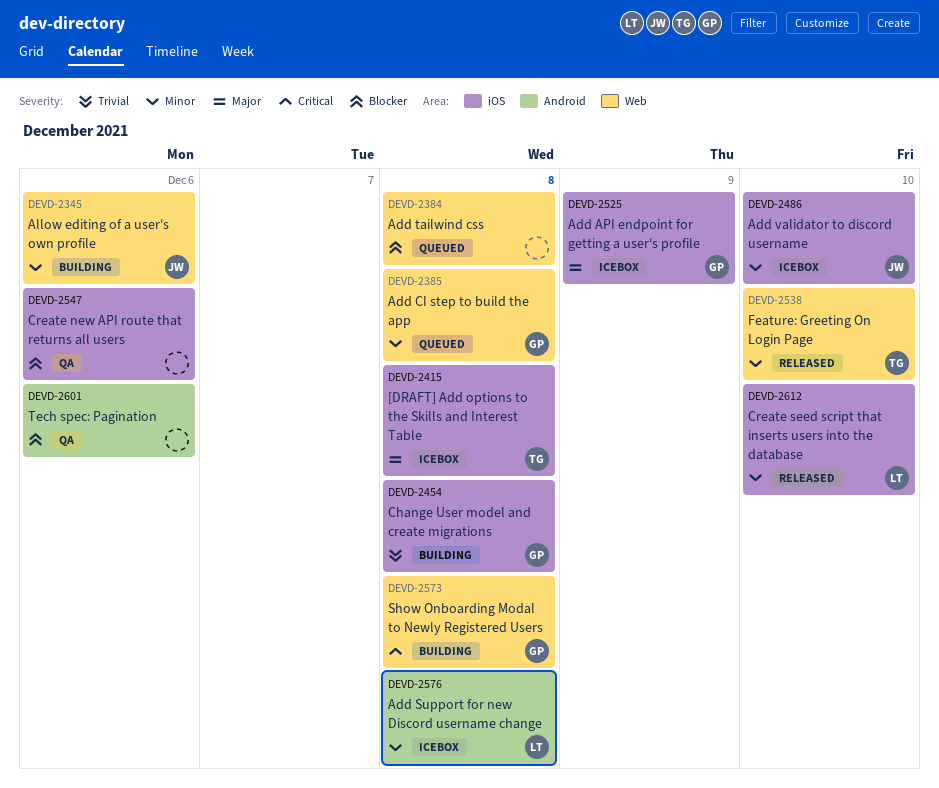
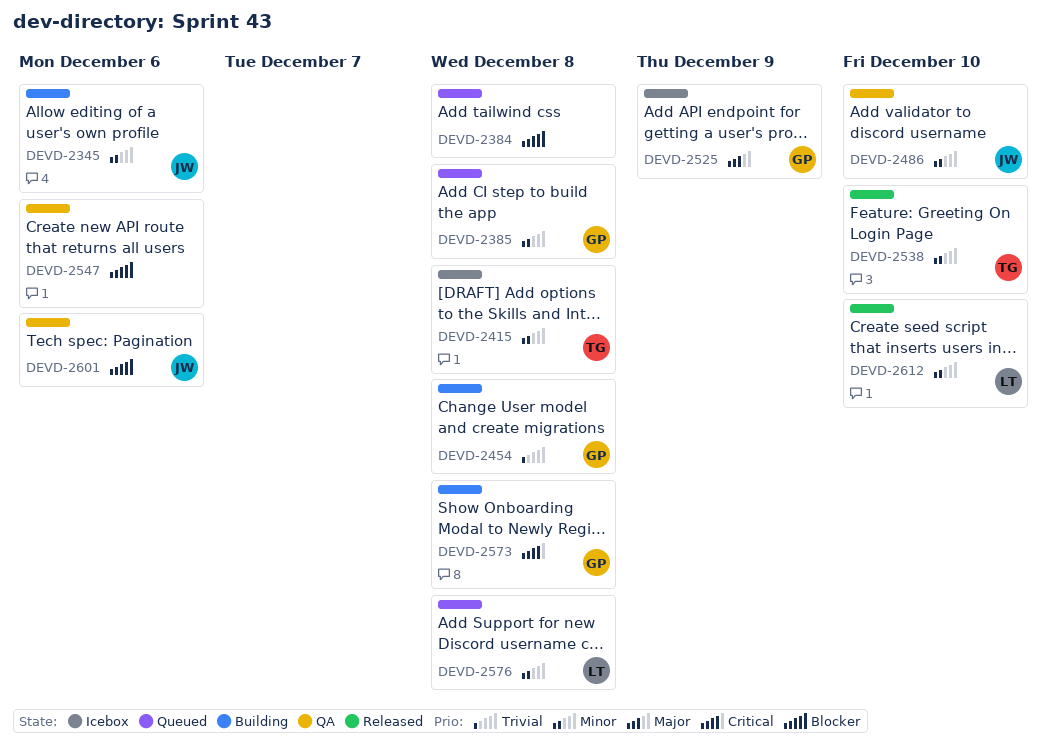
DEVD-2415, priority: Major -> Minor
DEVD-2486, status: Icebox -> QA
DEVD-2576, status: Icebox -> Queued
DEVD-2601, owner: none -> JW

